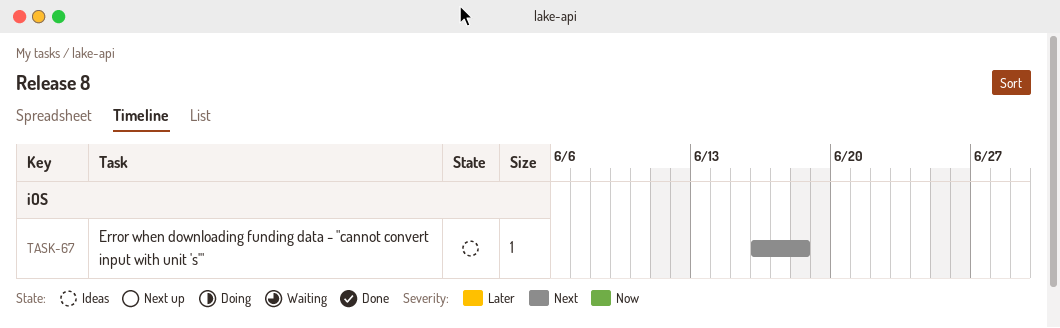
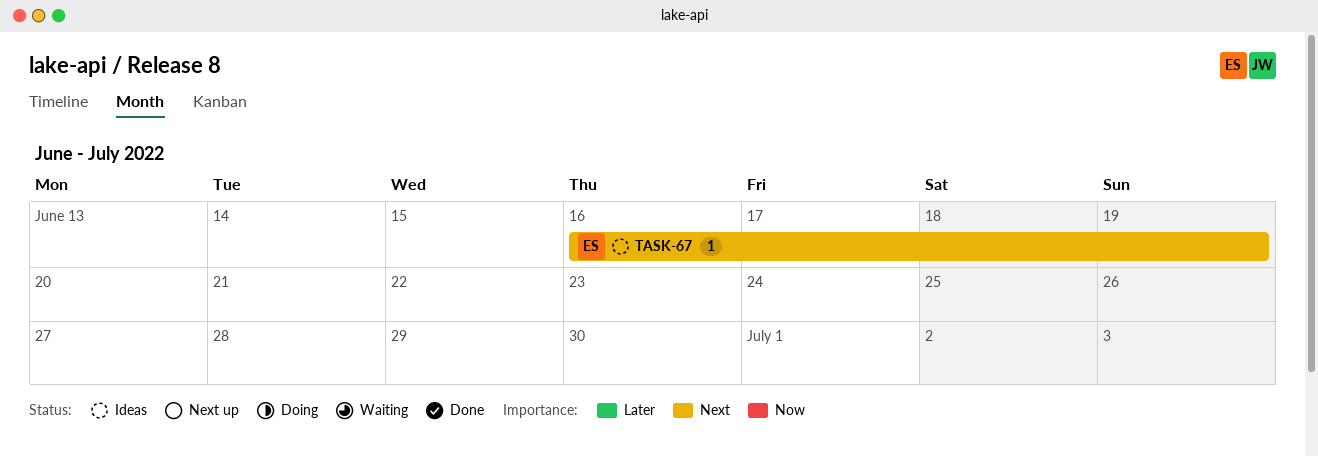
TASK-67, due: Jun 18 -> Jun 19

